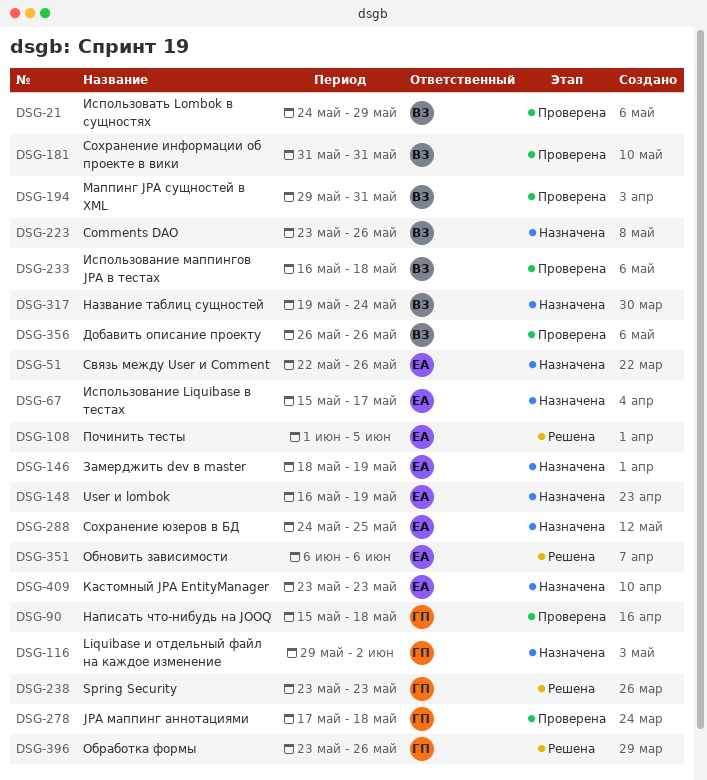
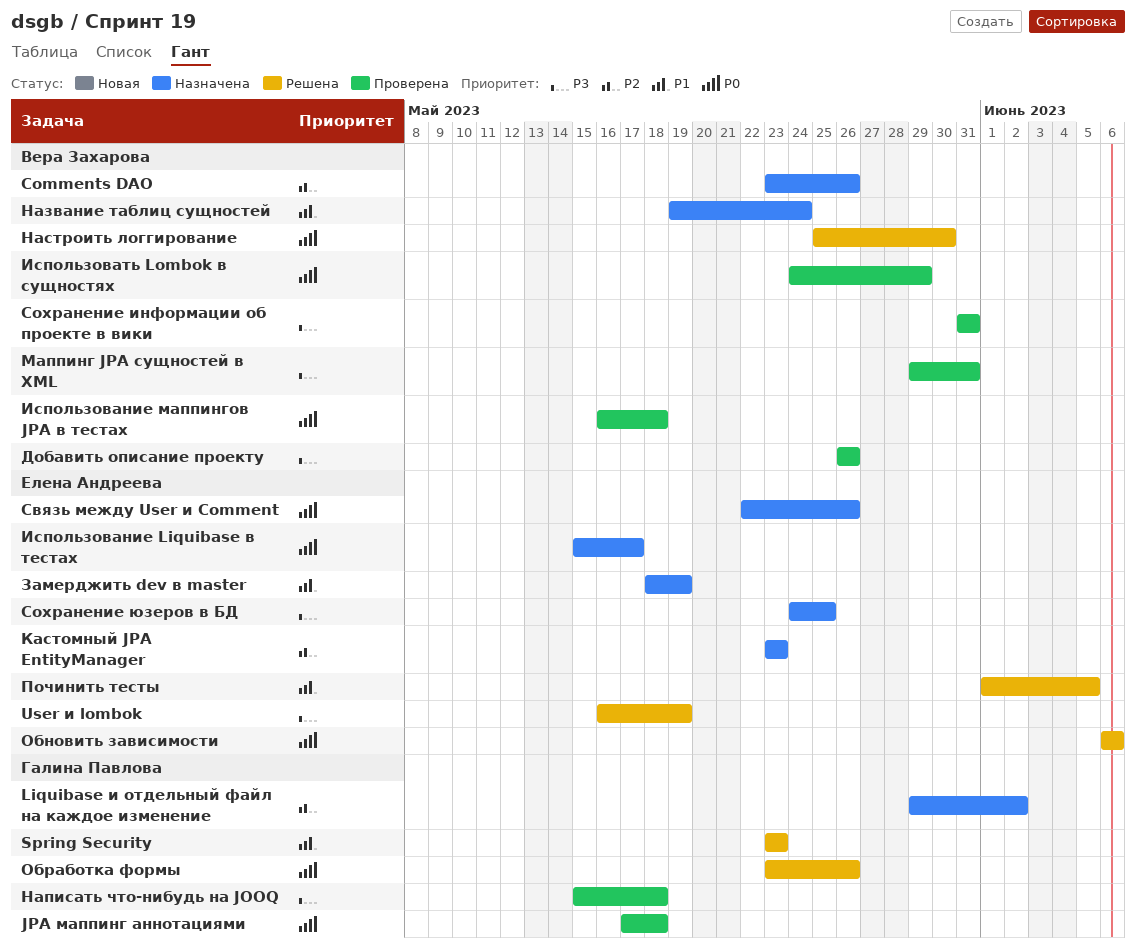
User и lombok, status: Назначена -> Решена
Настроить логгирование: none -> present

